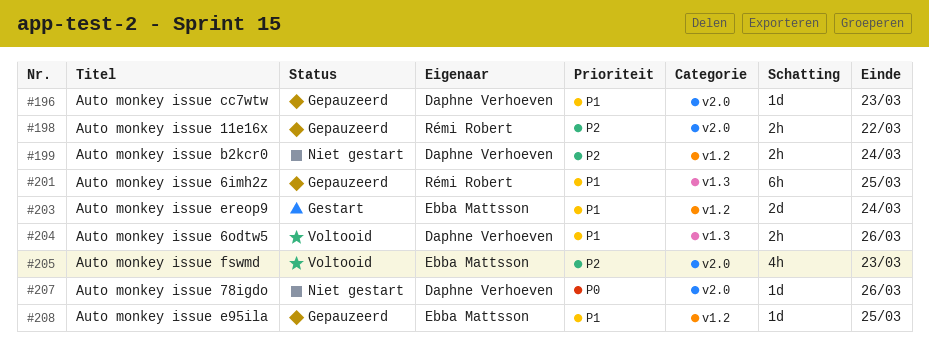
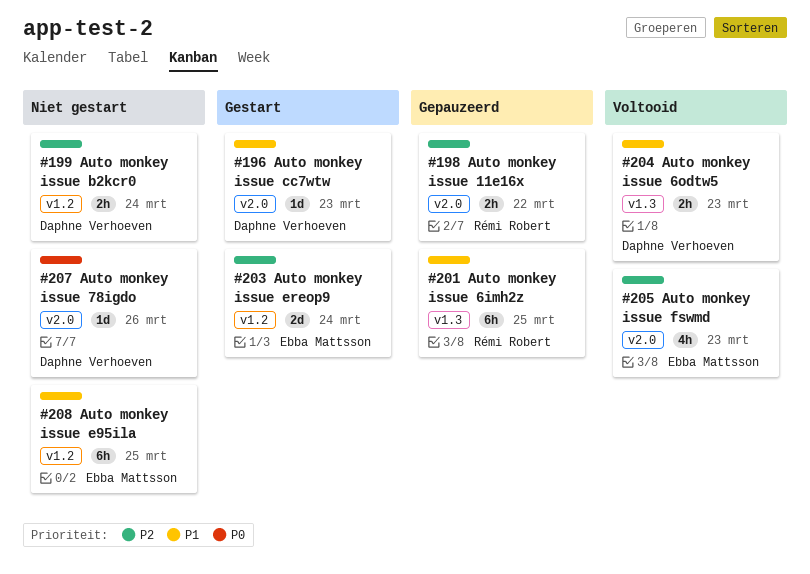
#196, status: Gepauzeerd -> Gestart
#203, priority: P1 -> P2
#204, due: Mar 26 -> Mar 23
#208, status: Gepauzeerd -> Niet gestart
#208, estimate: 1d -> 6h

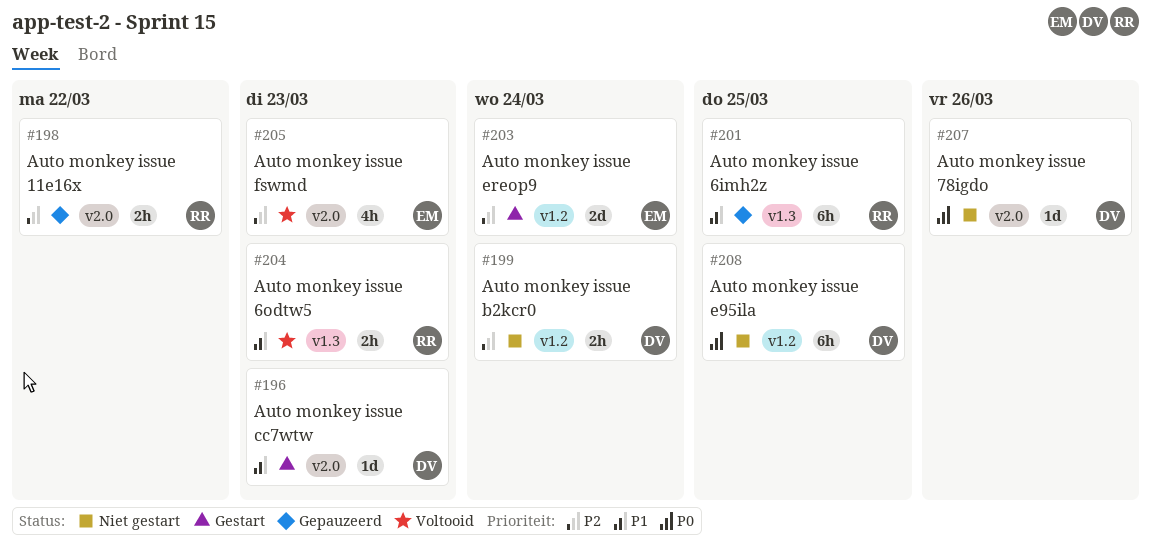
#204, owner: Daphne Verhoeven -> Rémi Robert
#208, owner: Ebba Mattsson -> Daphne Verhoeven
#208, priority: P1 -> P0

